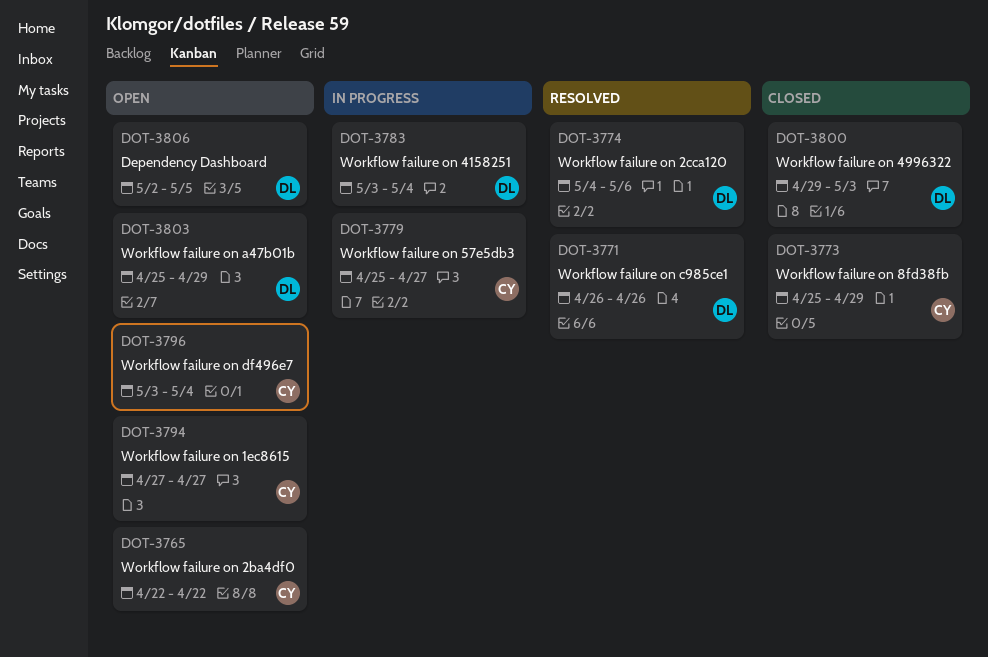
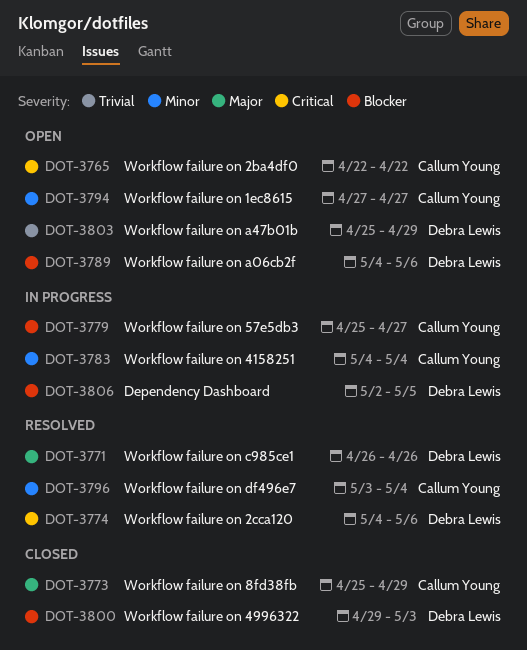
DOT-3783, owner: Debra Lewis -> Callum Young
DOT-3783, start: May 3 -> May 4
DOT-3789: none -> present
DOT-3796, status: Open -> Resolved
DOT-3806, status: Open -> In progress

